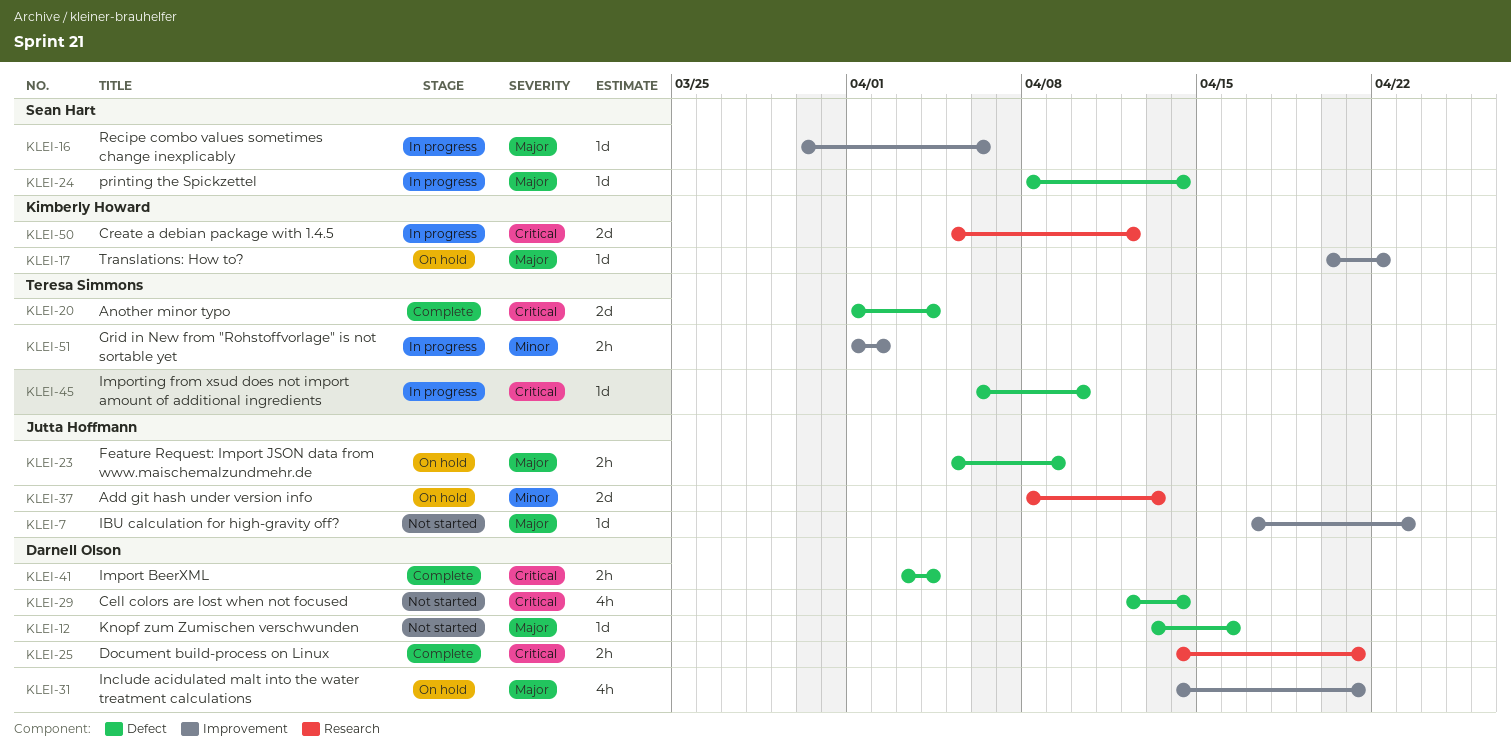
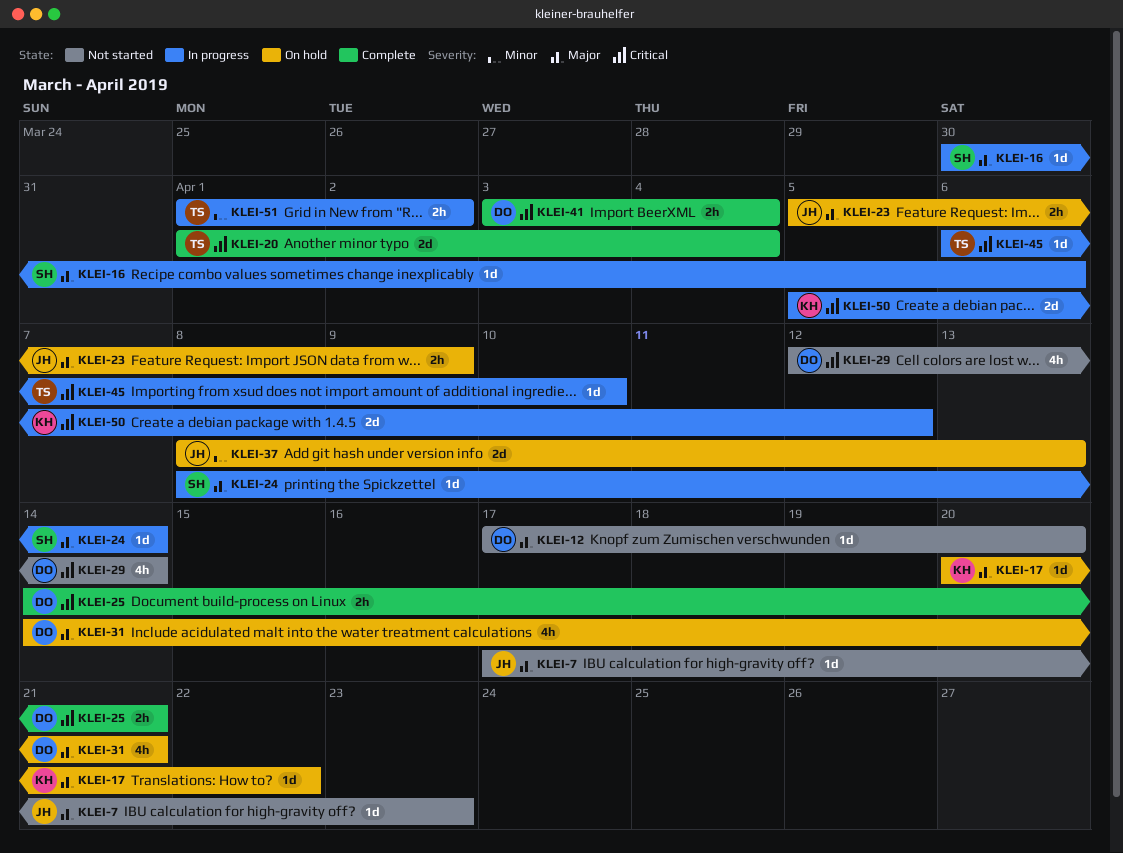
KLEI-12, start: Apr 13 -> Apr 17
KLEI-12, due: Apr 16 -> Apr 20

